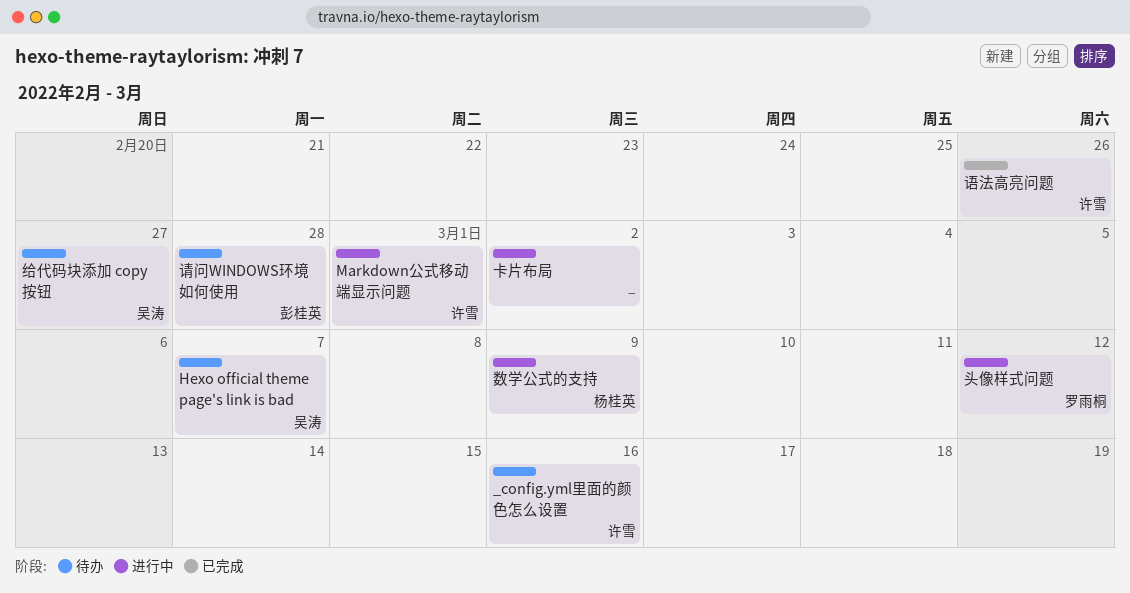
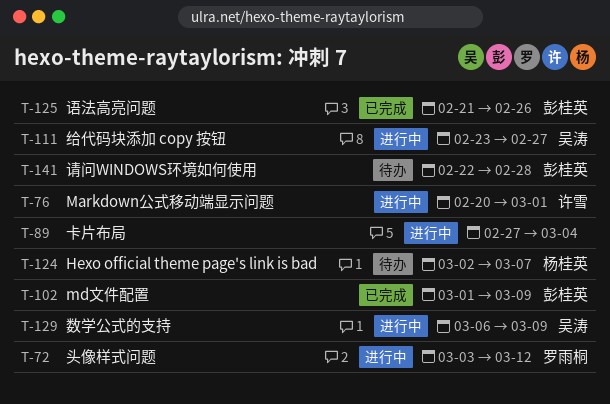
_config.yml里面的颜色怎么设置: present -> none
Hexo official theme page's link is bad, owner: 吴涛 -> 杨桂英
md文件配置: none -> present
卡片布局, due: Mar 2 -> Mar 4
数学公式的支持, owner: 杨桂英 -> 吴涛
给代码块添加 copy 按钮, status: 待办 -> 进行中
语法高亮问题, owner: 许雪 -> 彭桂英

